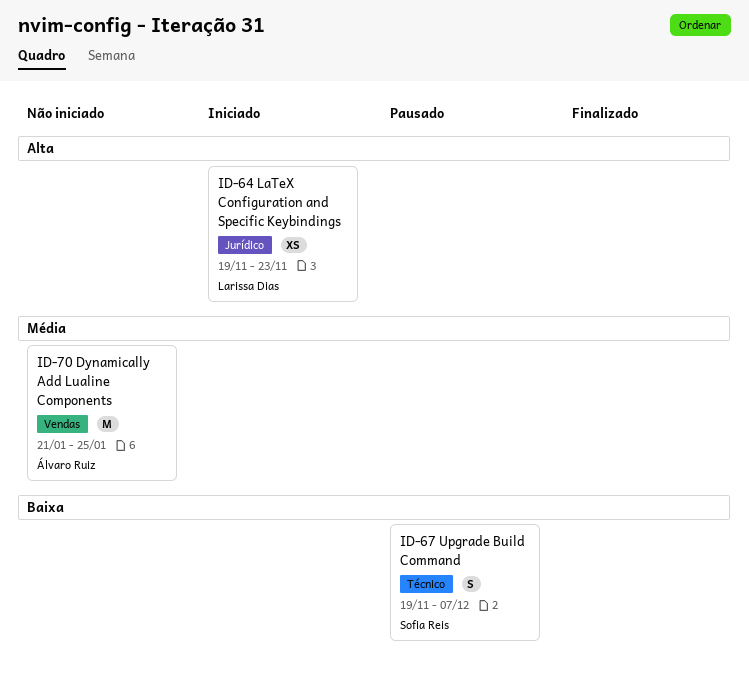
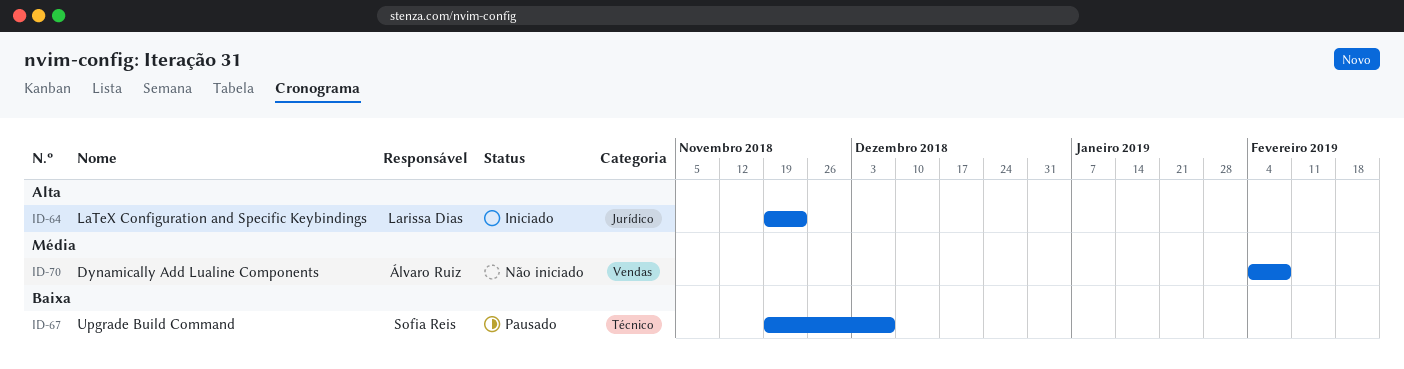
ID-70, start: Jan 21 -> Feb 4
ID-70, due: Jan 25 -> Feb 8

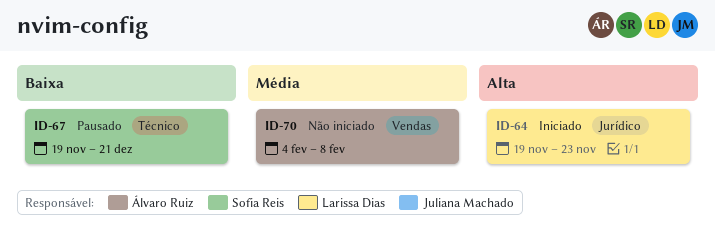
ID-67, due: Dec 7 -> Dec 21

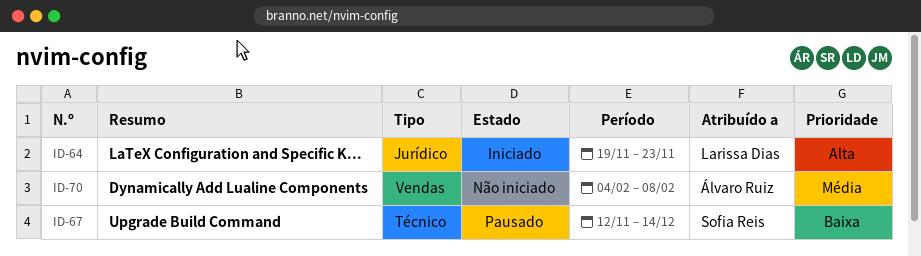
ID-67, start: Nov 19 -> Nov 12
ID-67, due: Dec 21 -> Dec 14

